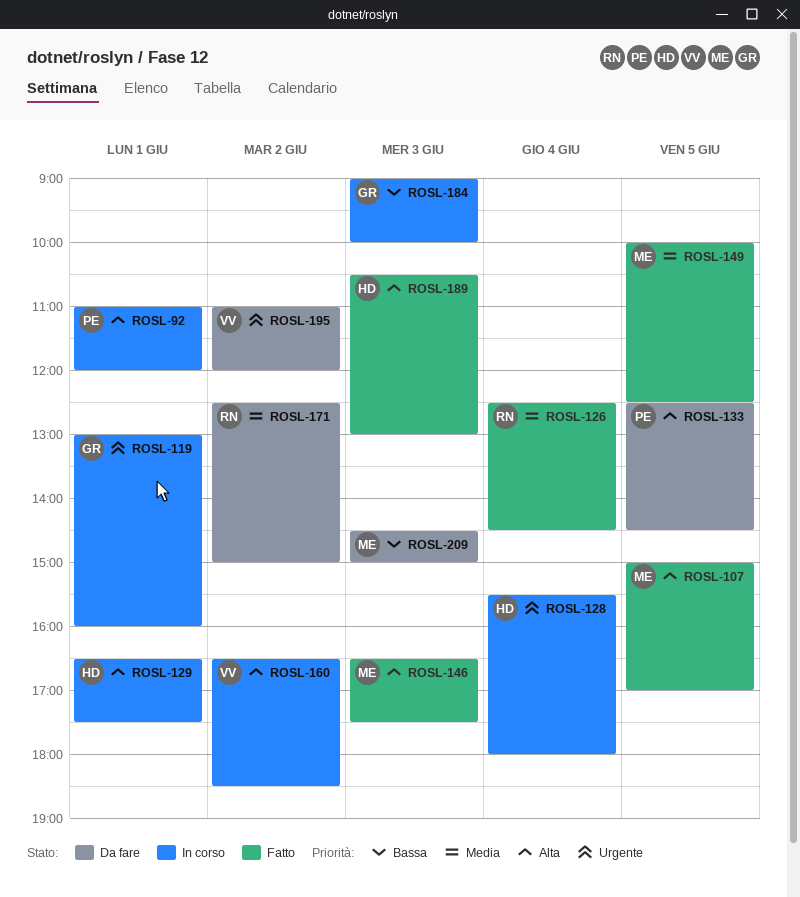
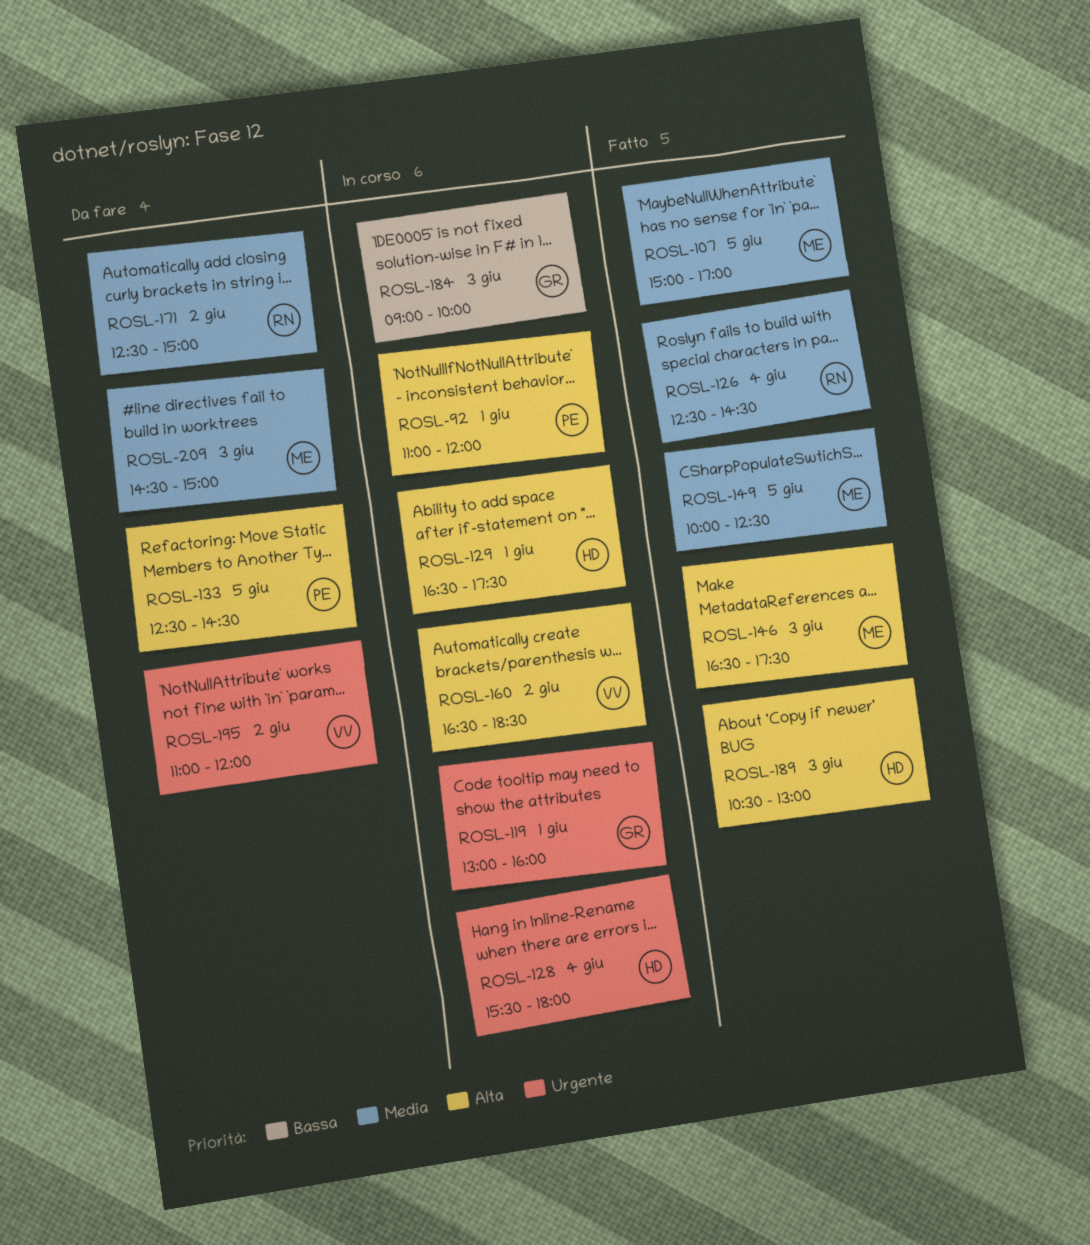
ROSL-107, priority: Alta -> Media
ROSL-209, priority: Bassa -> Media

